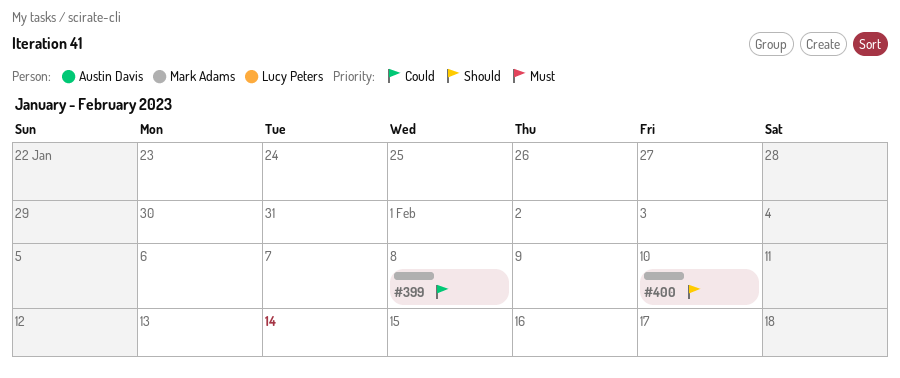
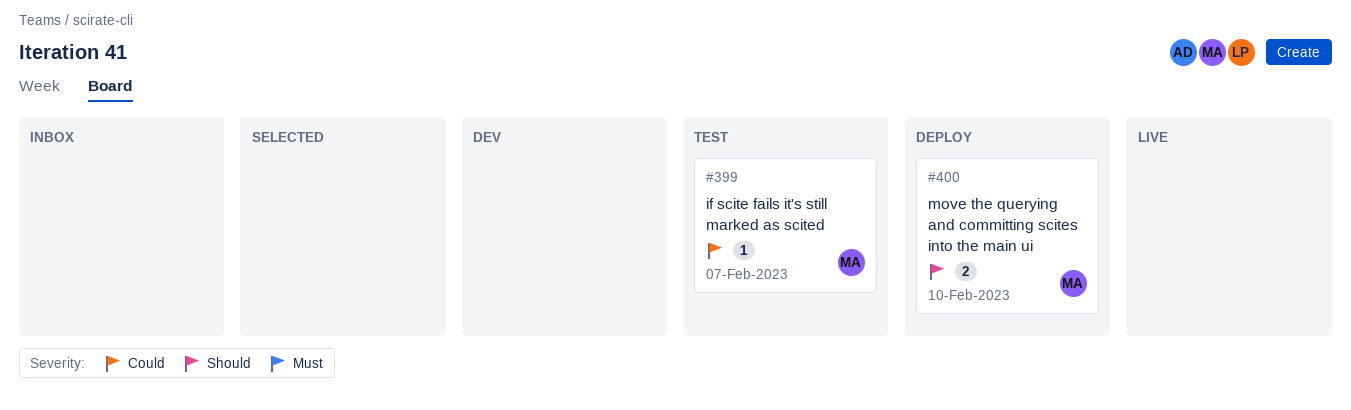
#399, due: Feb 8 -> Feb 7

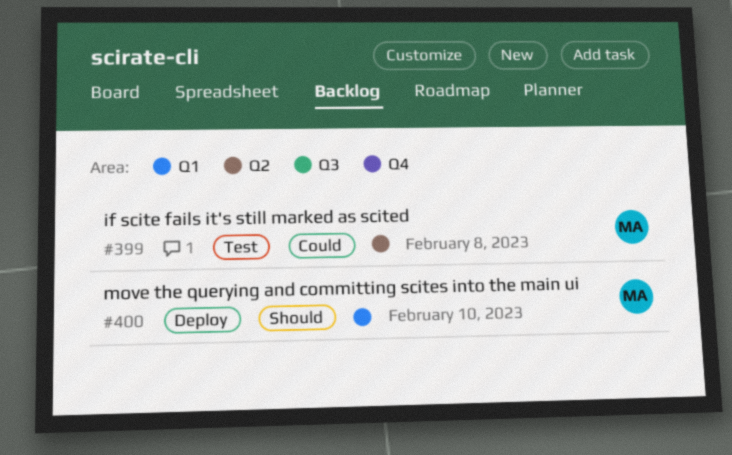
#399, due: Feb 7 -> Feb 8

